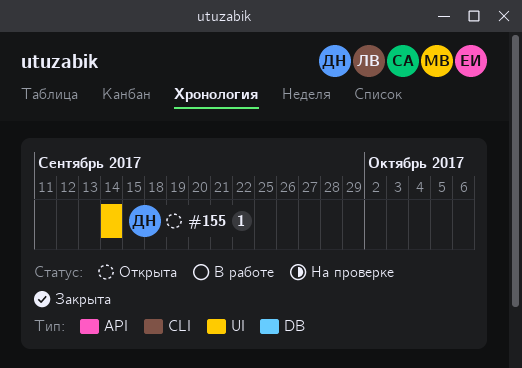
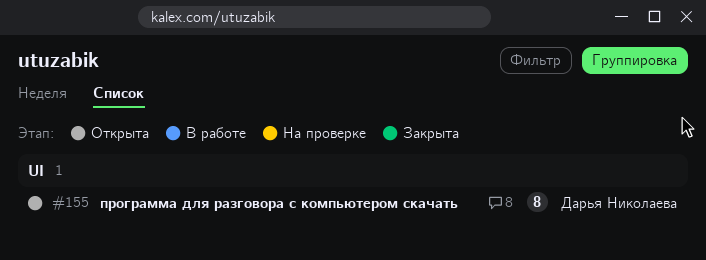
#155, estimate: 1 -> 8

